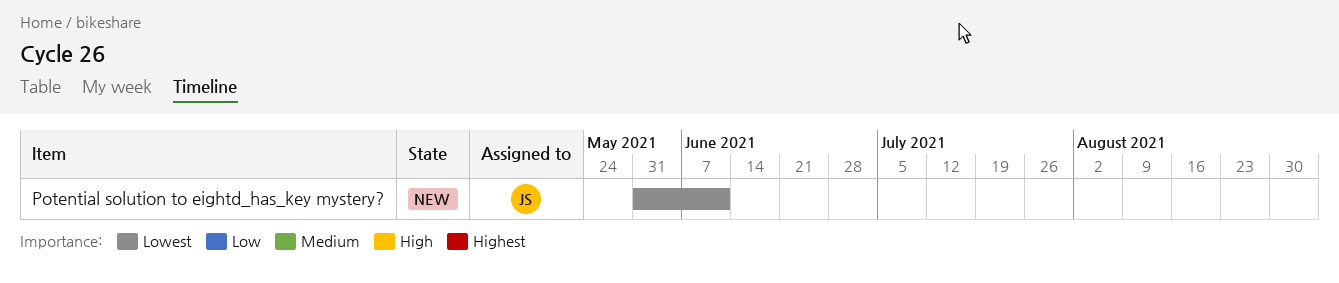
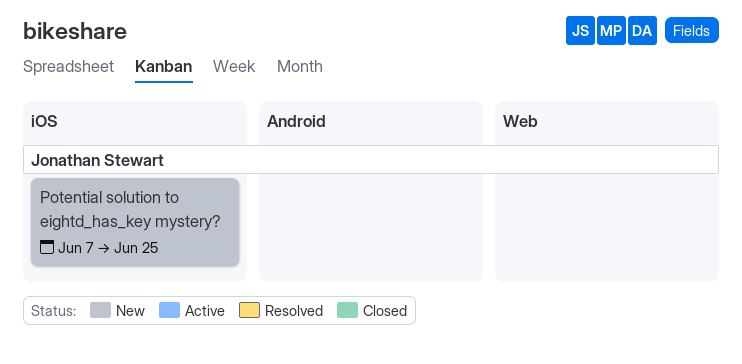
Potential solution to eightd_has_key mystery?, start: May 31 -> Jun 7
Potential solution to eightd_has_key mystery?, due: Jun 11 -> Jun 25

